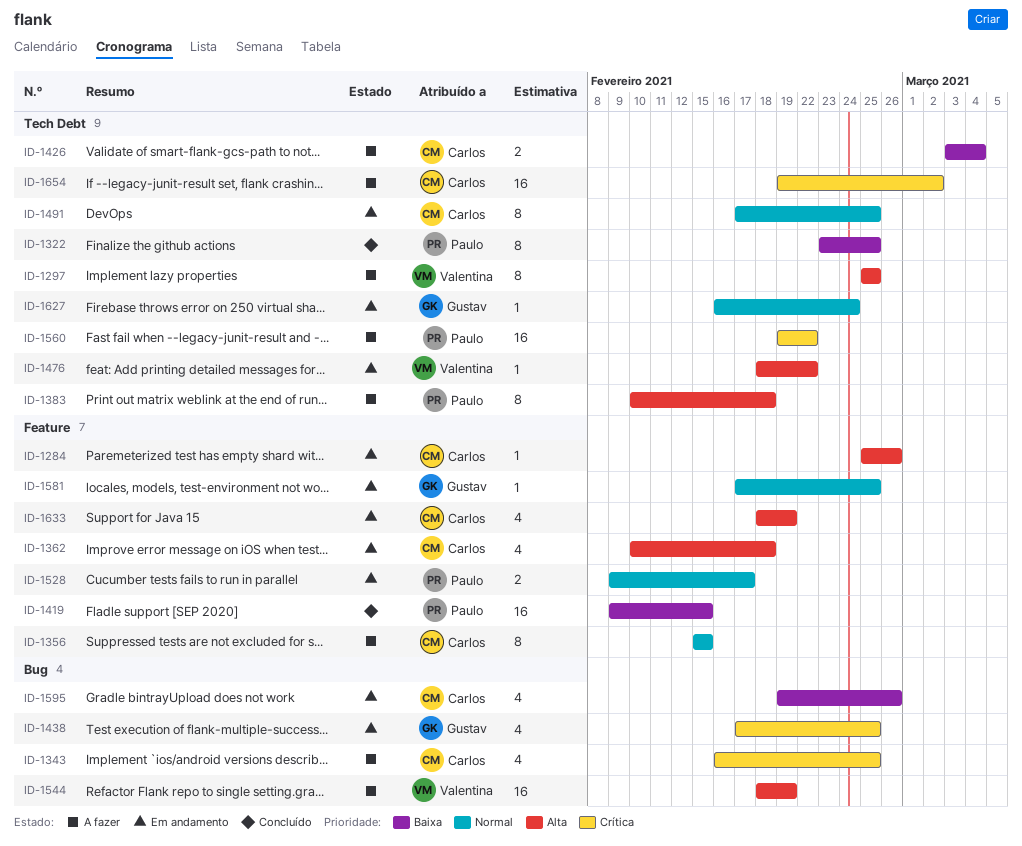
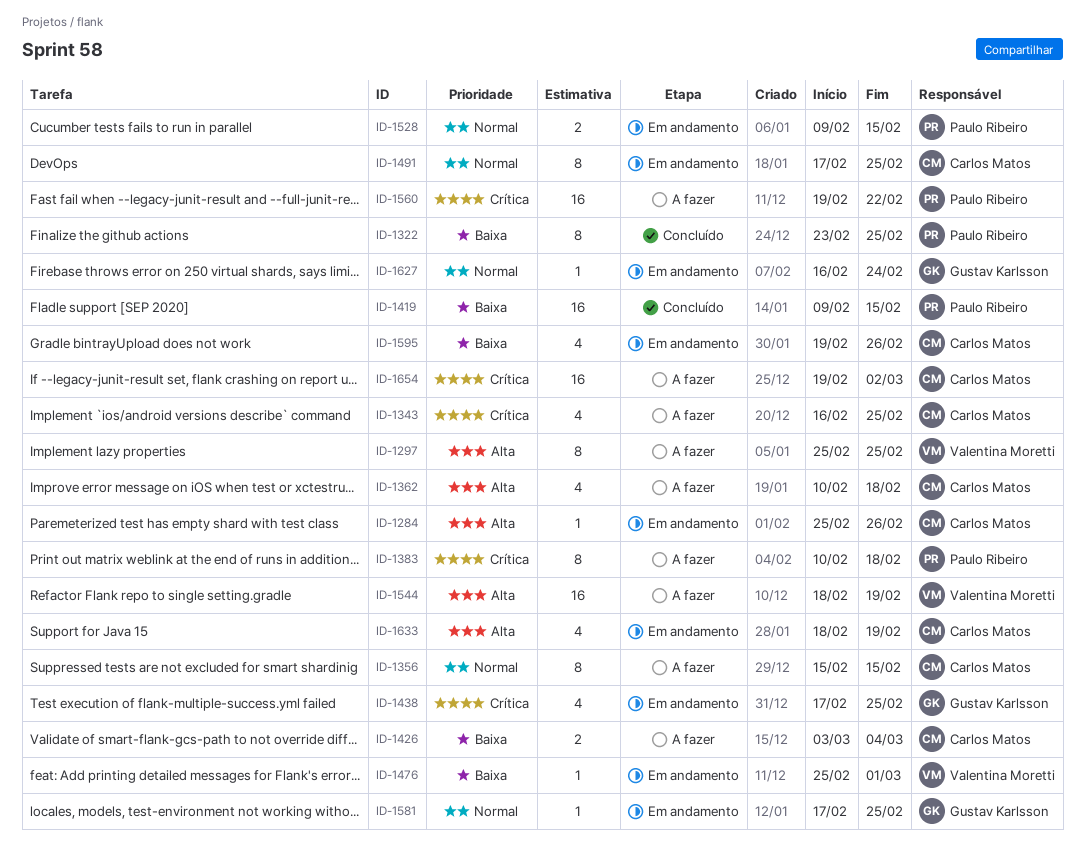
ID-1362, status: Em andamento -> A fazer
ID-1383, priority: Alta -> Crítica
ID-1476, priority: Alta -> Baixa
ID-1476, start: Feb 18 -> Feb 25
ID-1476, due: Feb 22 -> Mar 1
ID-1528, due: Feb 17 -> Feb 15

